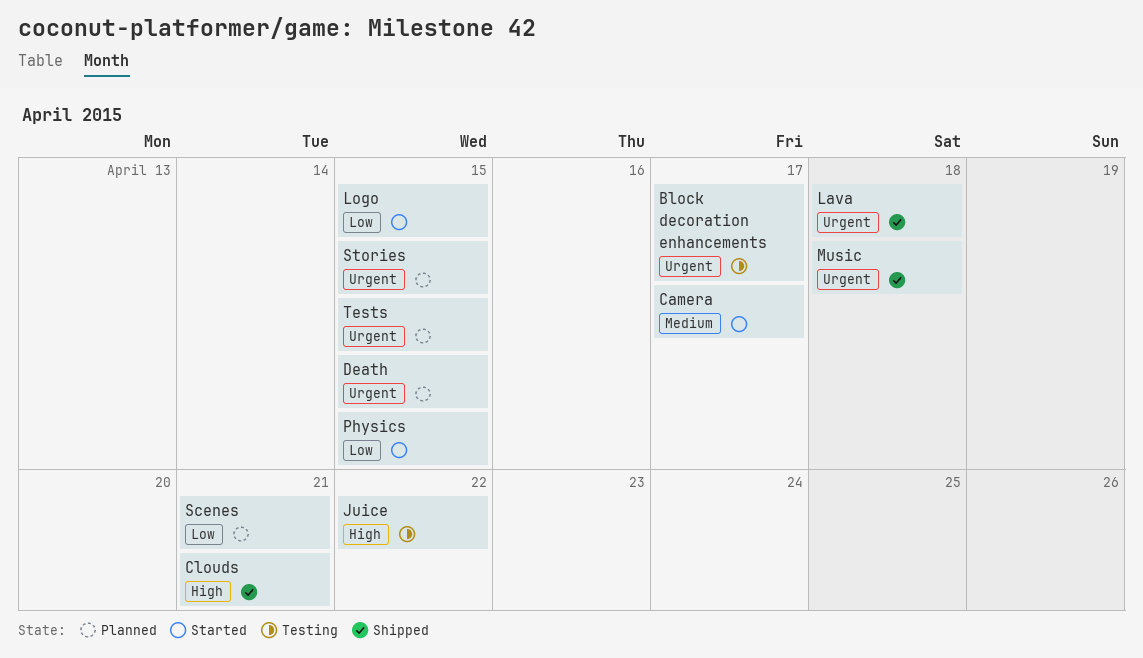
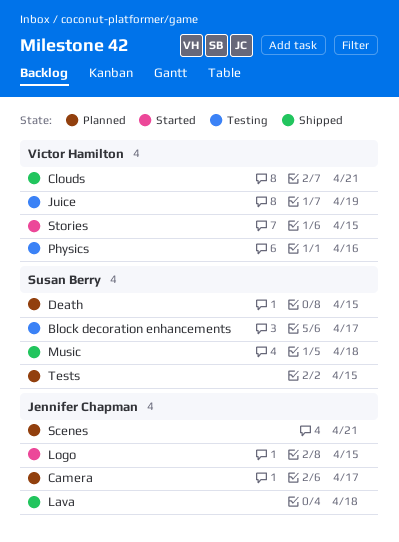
Camera, status: Started -> Planned
Juice, due: Apr 22 -> Apr 19
Physics, status: Started -> Testing
Physics, due: Apr 15 -> Apr 16
Stories, status: Planned -> Started

